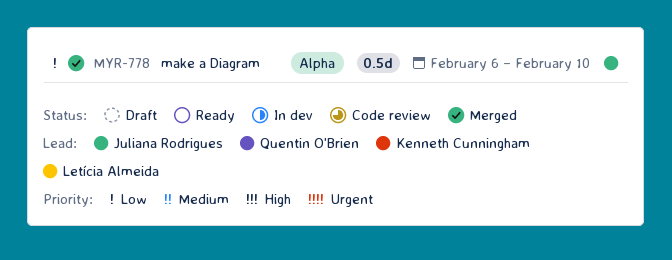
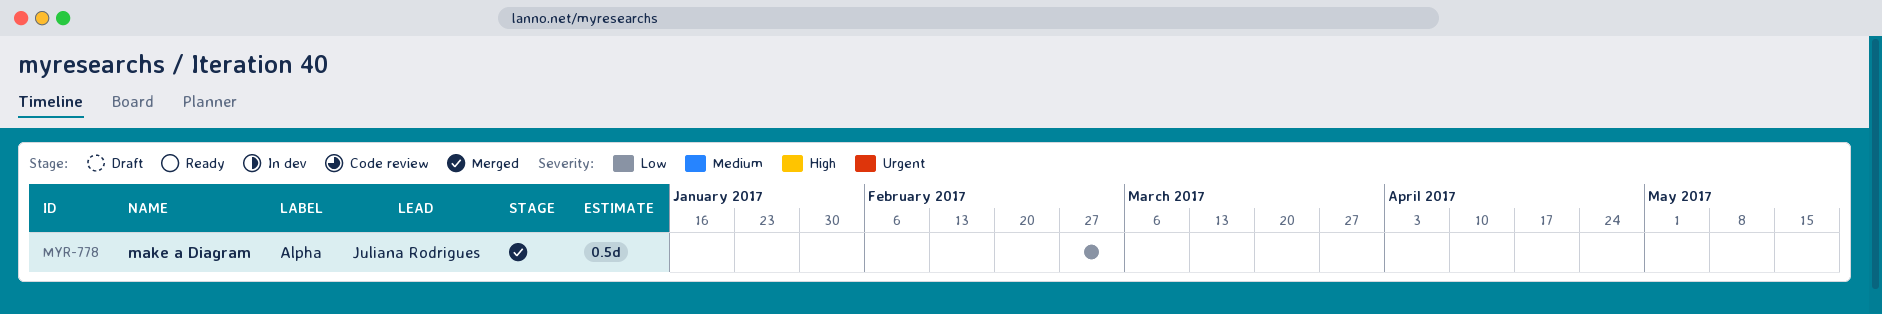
MYR-778, start: Feb 6 -> Feb 27
MYR-778, due: Feb 10 -> Mar 3

